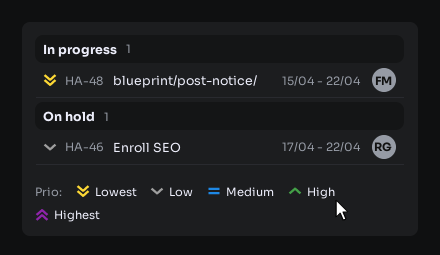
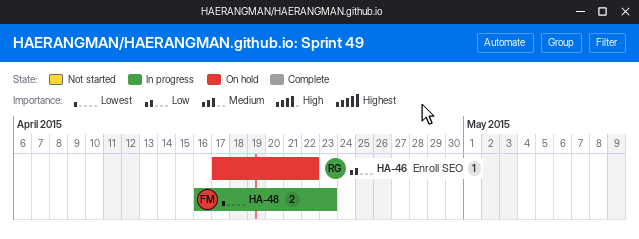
HA-48, start: Apr 15 -> Apr 16
HA-48, due: Apr 22 -> Apr 23

